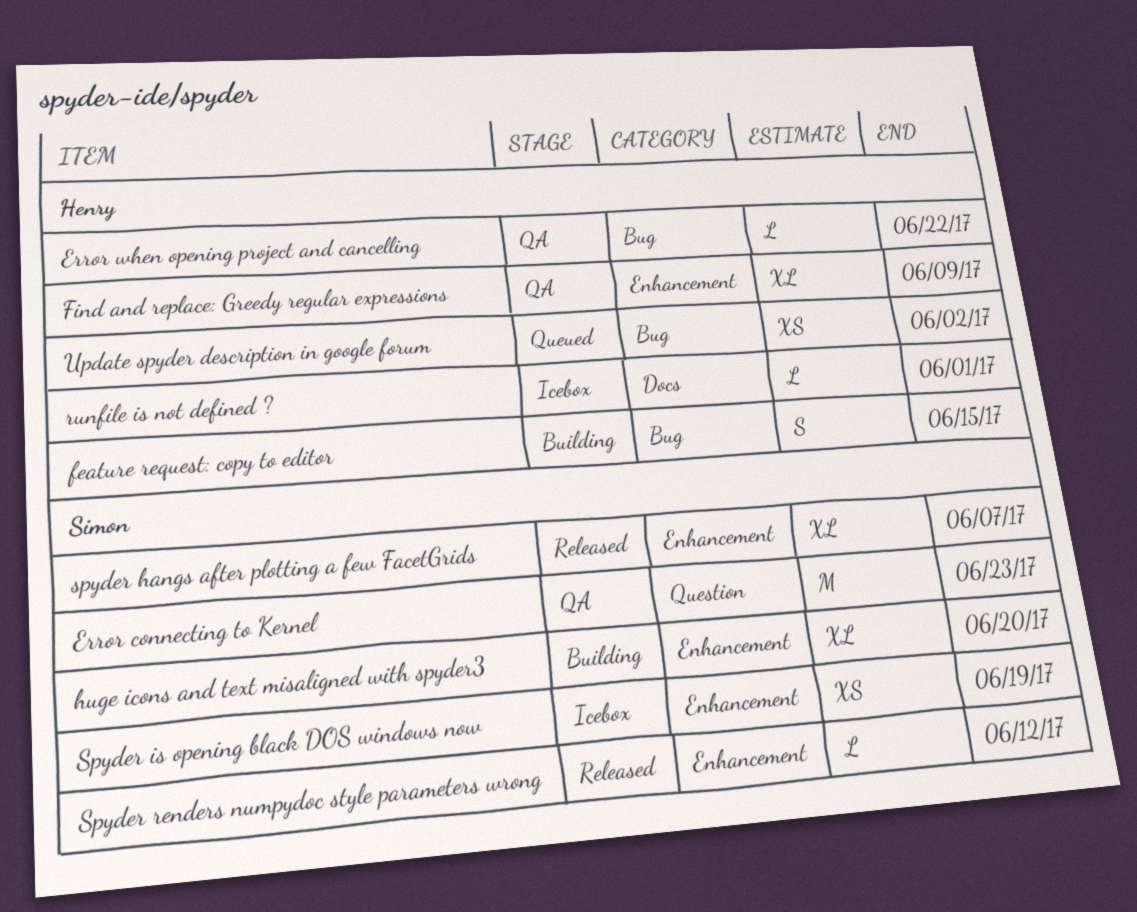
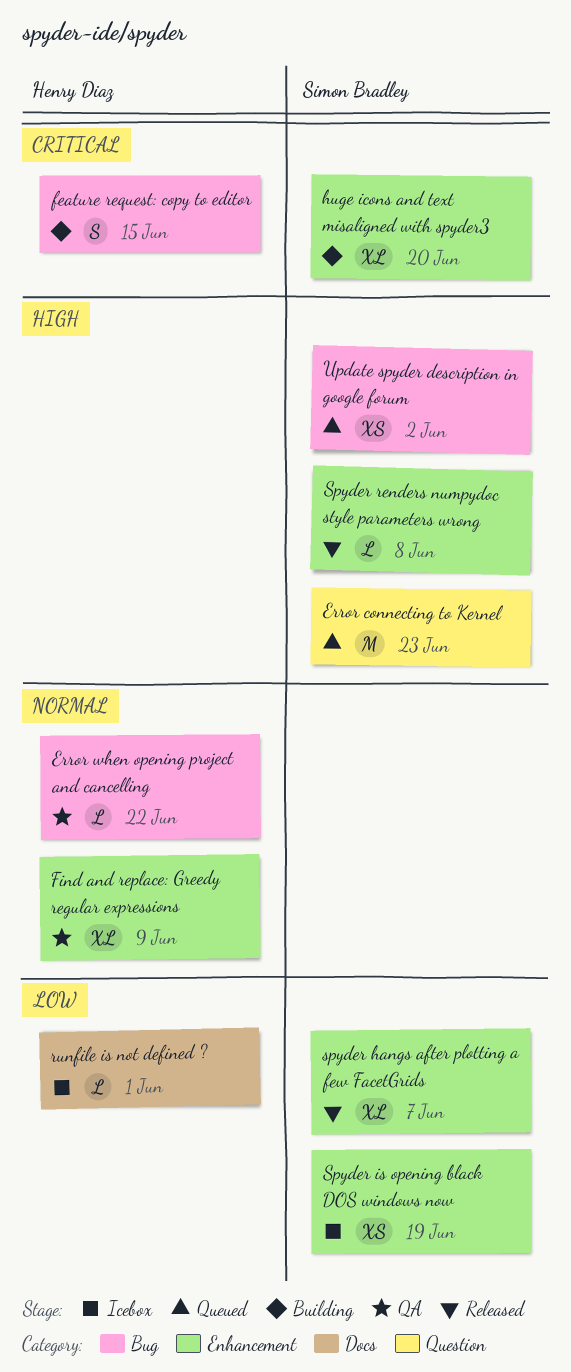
Error connecting to Kernel, status: QA -> Queued
Spyder renders numpydoc style parameters wrong, due: Jun 12 -> Jun 8
Update spyder description in google forum, owner: Henry Diaz -> Simon Bradley

